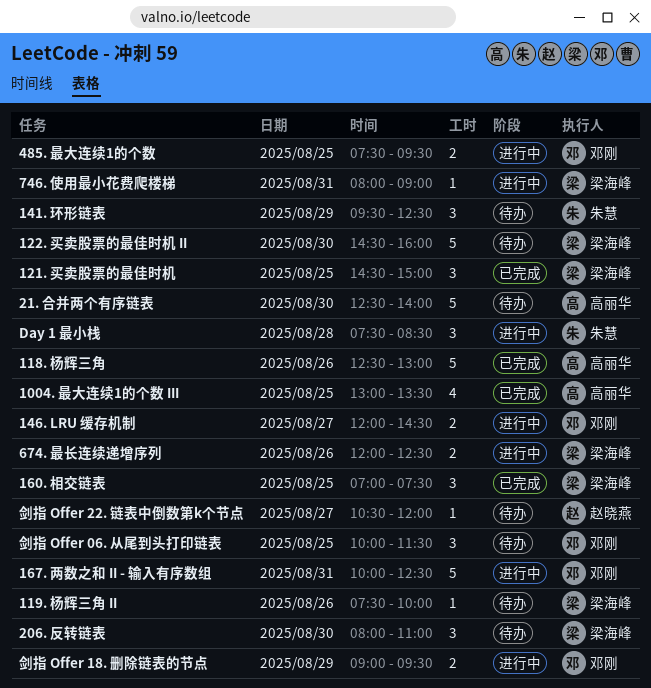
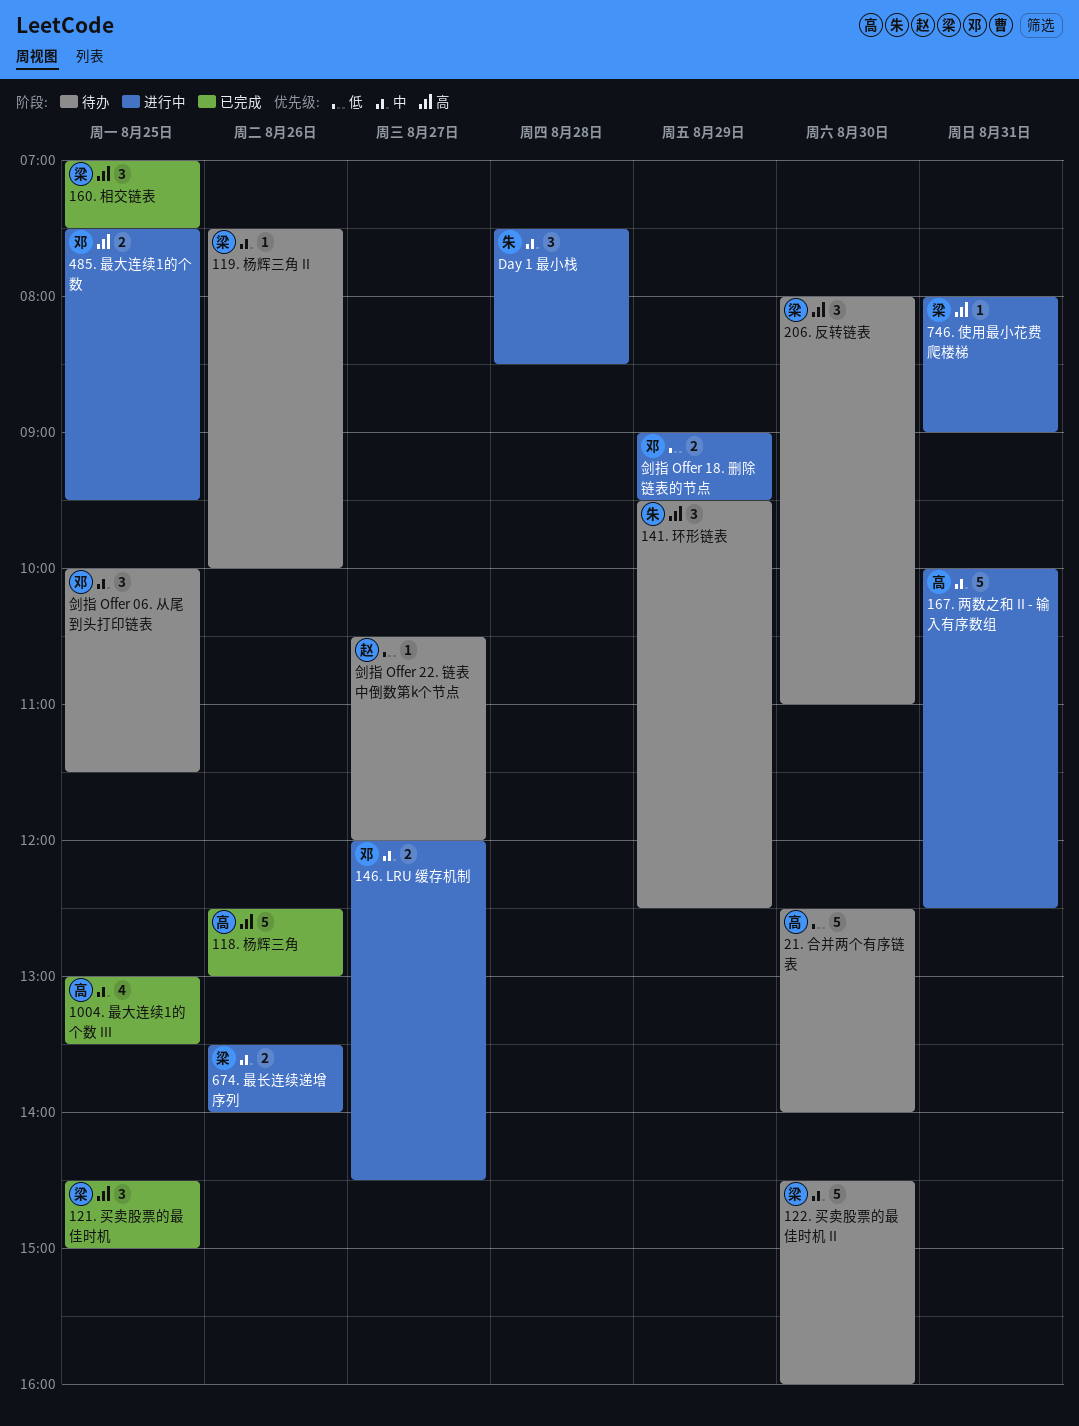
167. 两数之和 II - 输入有序数组, owner: 邓刚 -> 高丽华
674. 最长连续递增序列, begins: 12:00 -> 13:30
674. 最长连续递增序列, ends: 12:30 -> 14:00

